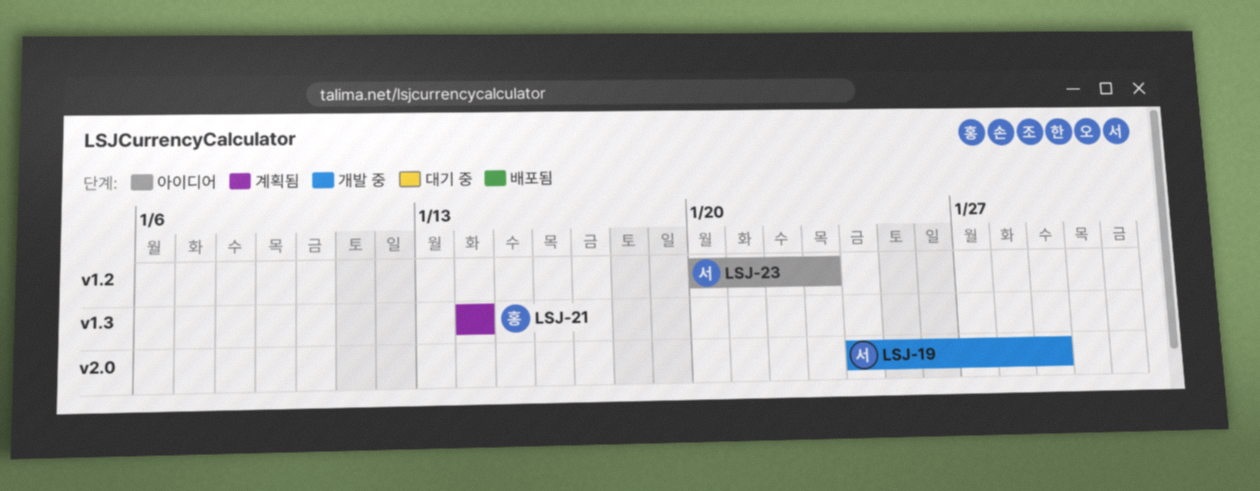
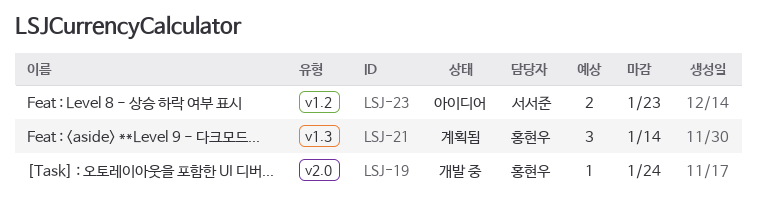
LSJ-19, owner: 서서준 -> 홍현우
LSJ-19, due: Jan 29 -> Jan 24

